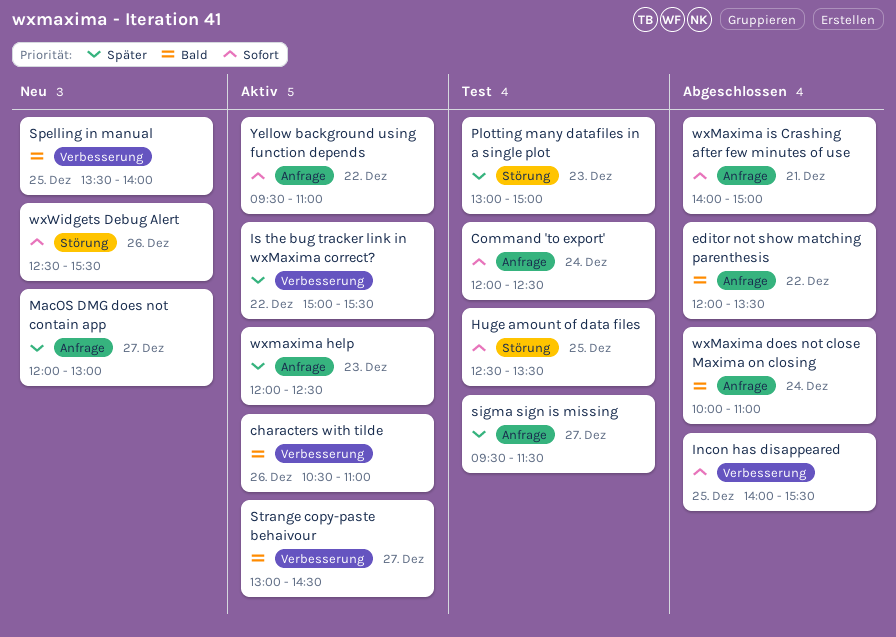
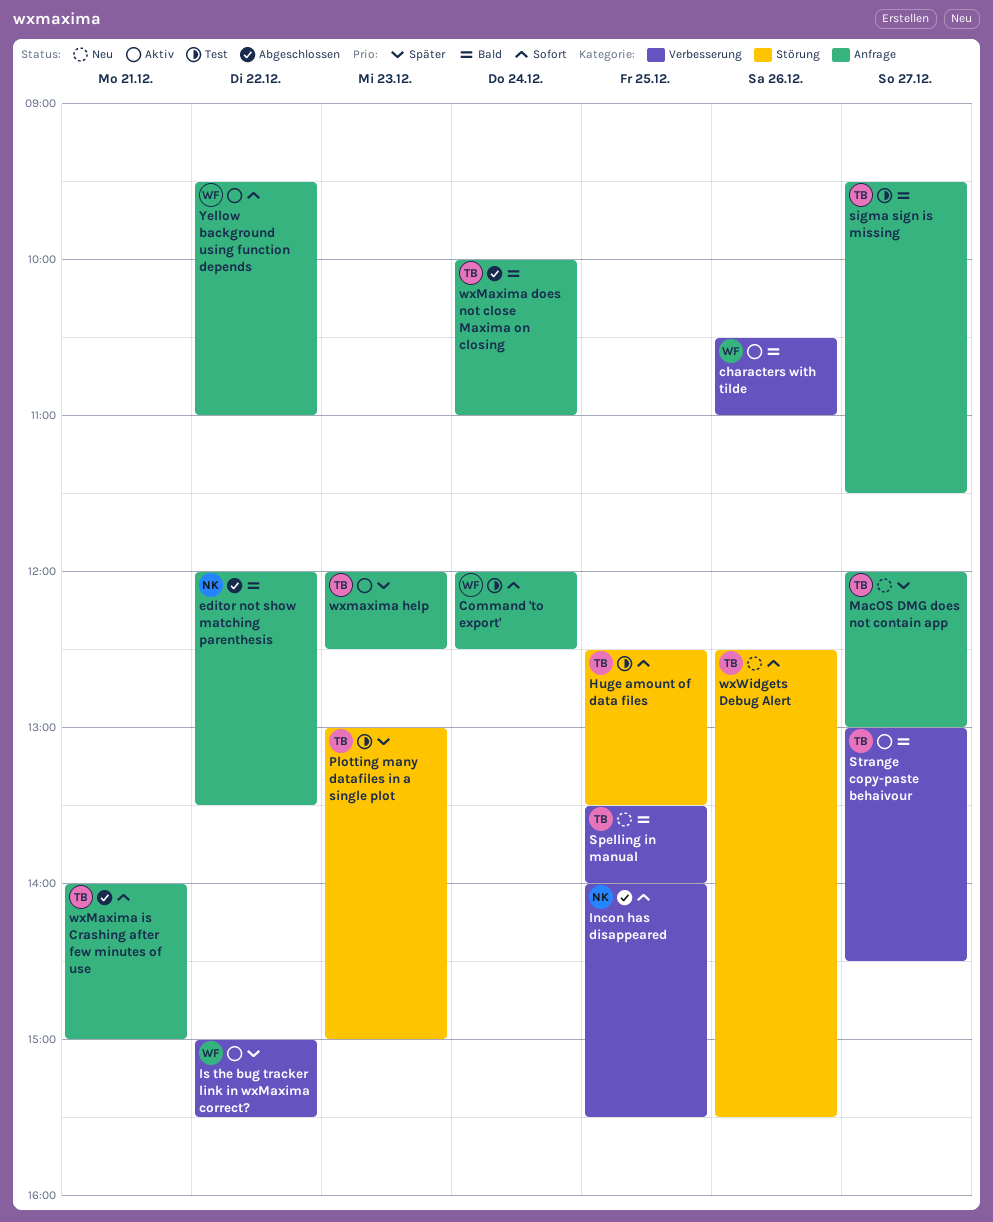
sigma sign is missing, priority: Später -> Bald

